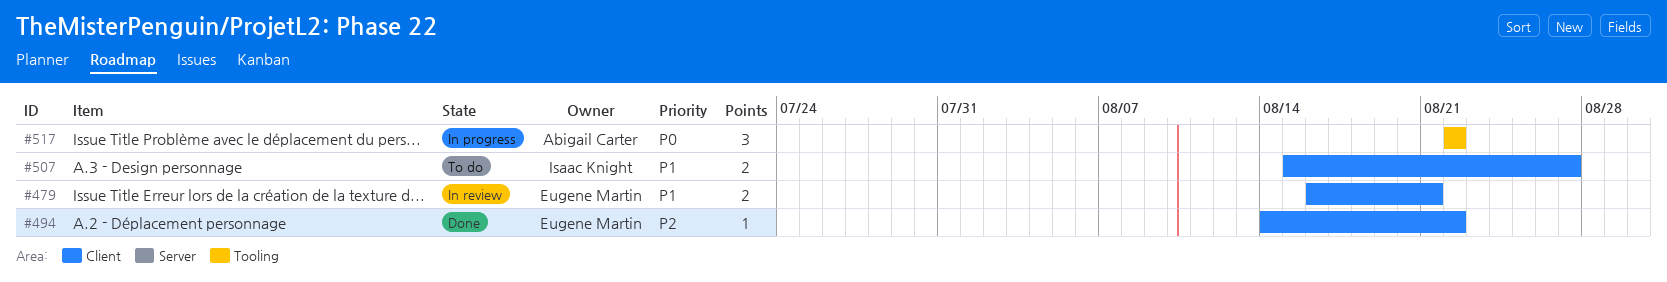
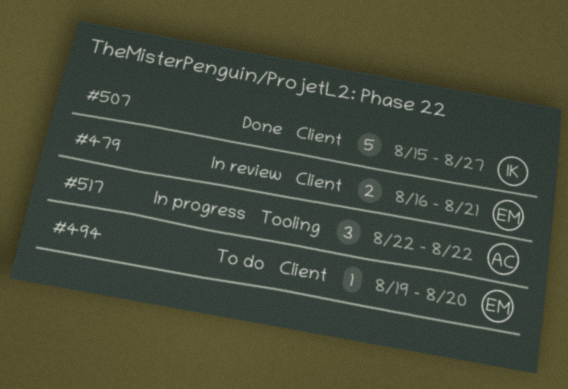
#494, status: Done -> To do
#494, start: Aug 14 -> Aug 19
#494, due: Aug 22 -> Aug 20
#507, status: To do -> Done
#507, estimate: 2 -> 5

